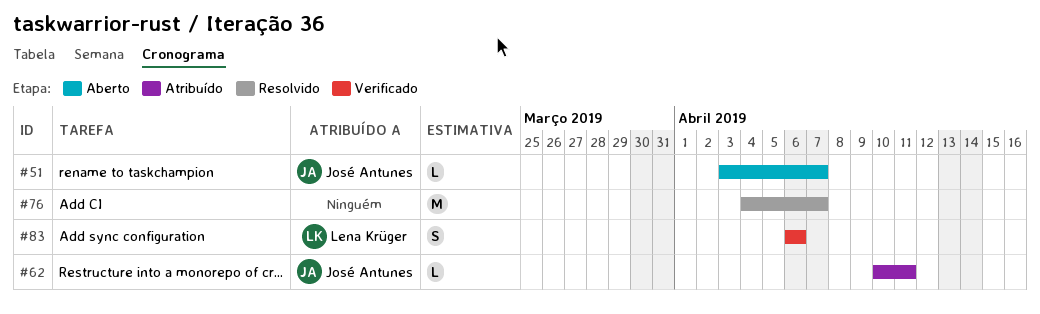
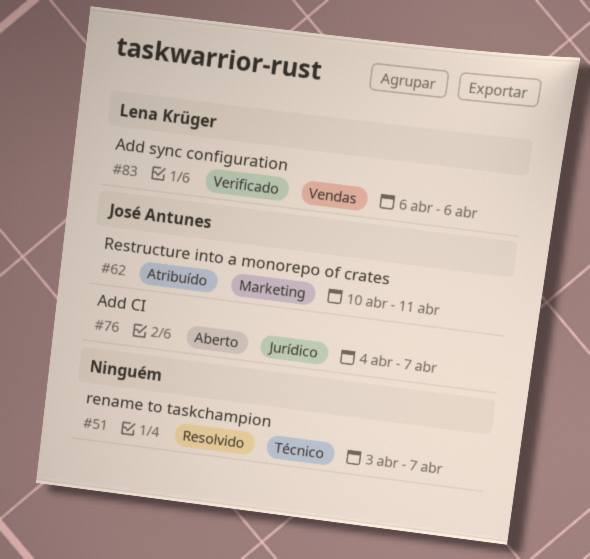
#51, status: Aberto -> Resolvido
#51, owner: José Antunes -> none
#76, status: Resolvido -> Aberto
#76, owner: none -> José Antunes

